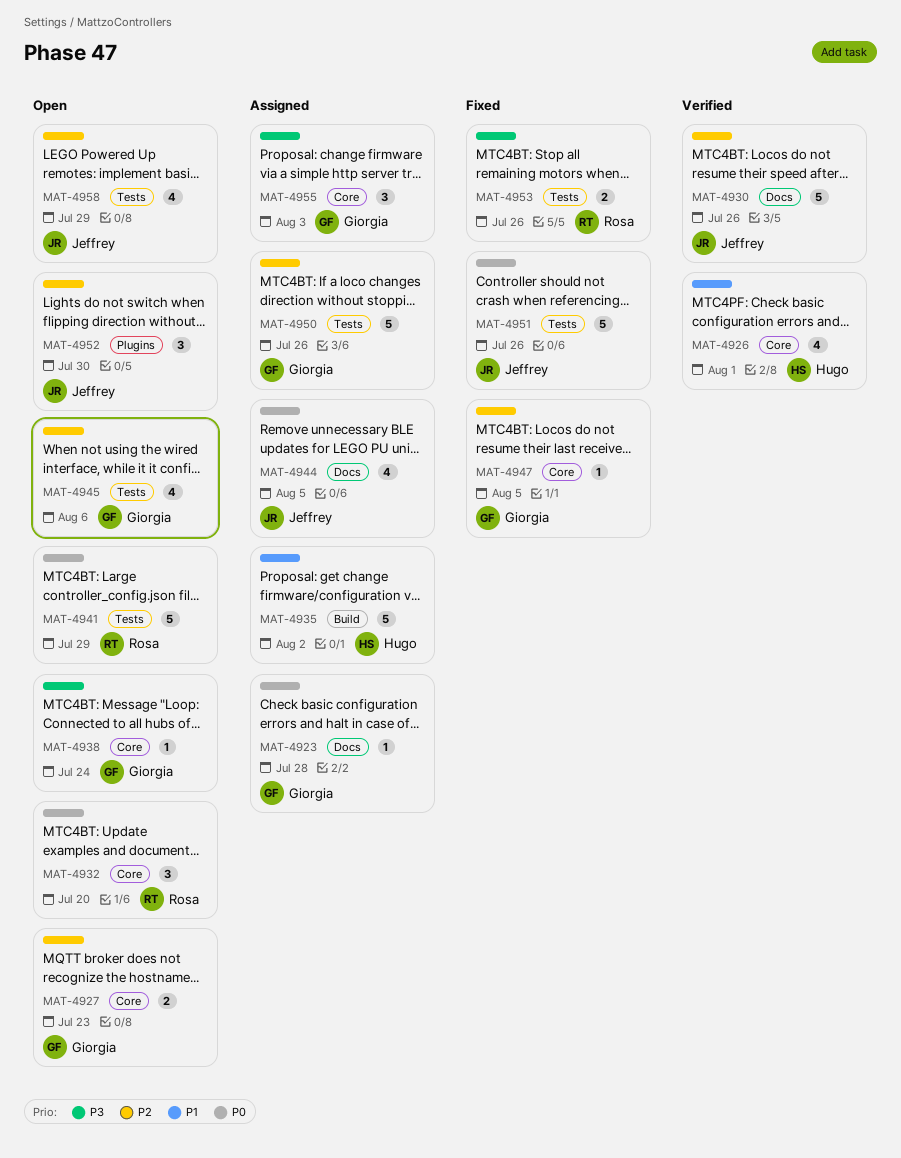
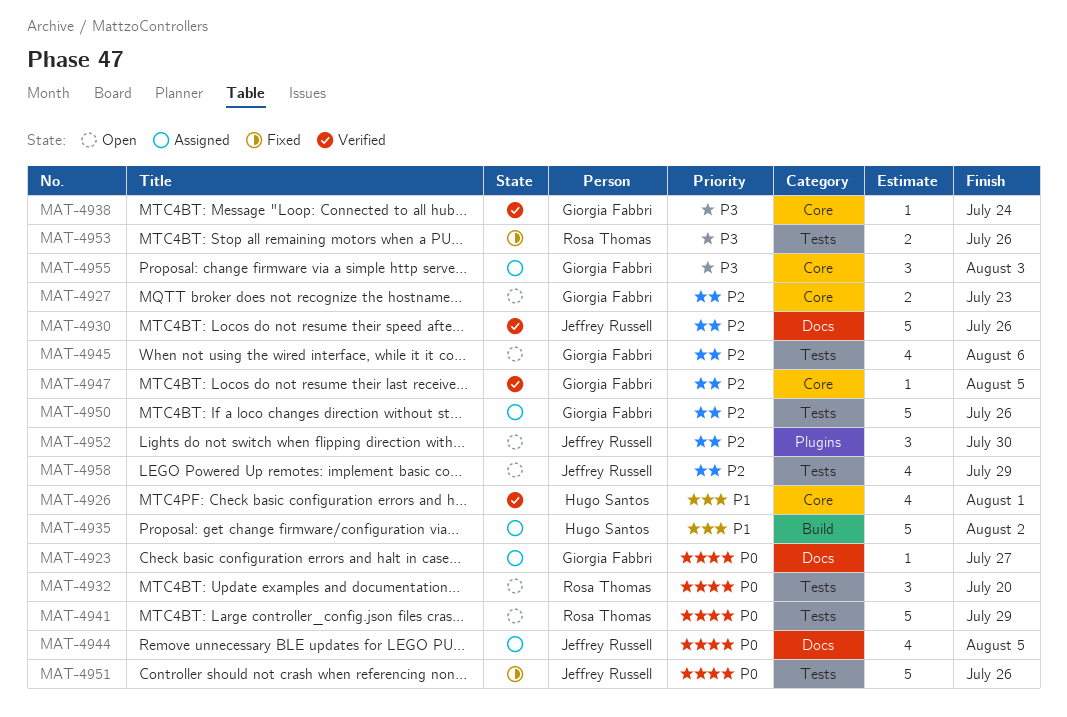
MAT-4923, due: Jul 28 -> Jul 27
MAT-4932, label: Core -> Tests
MAT-4938, status: Open -> Verified
MAT-4947, status: Fixed -> Verified

